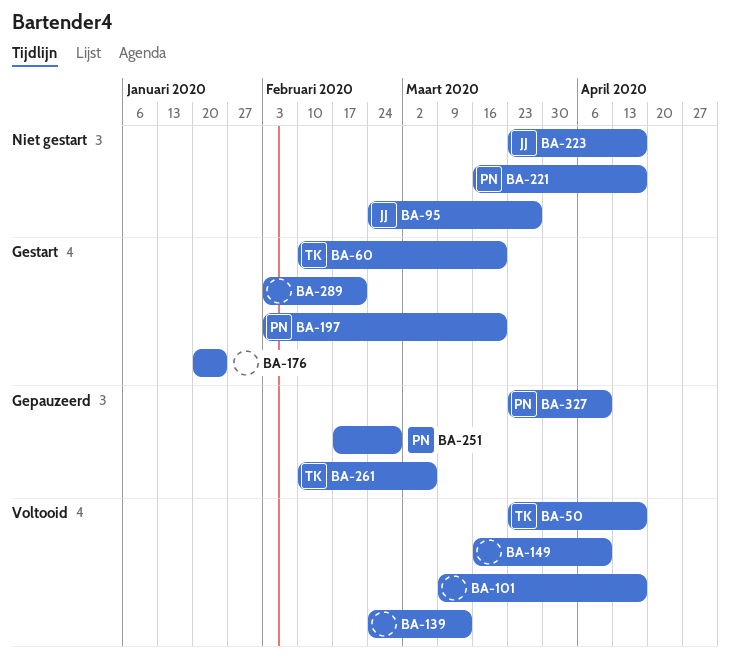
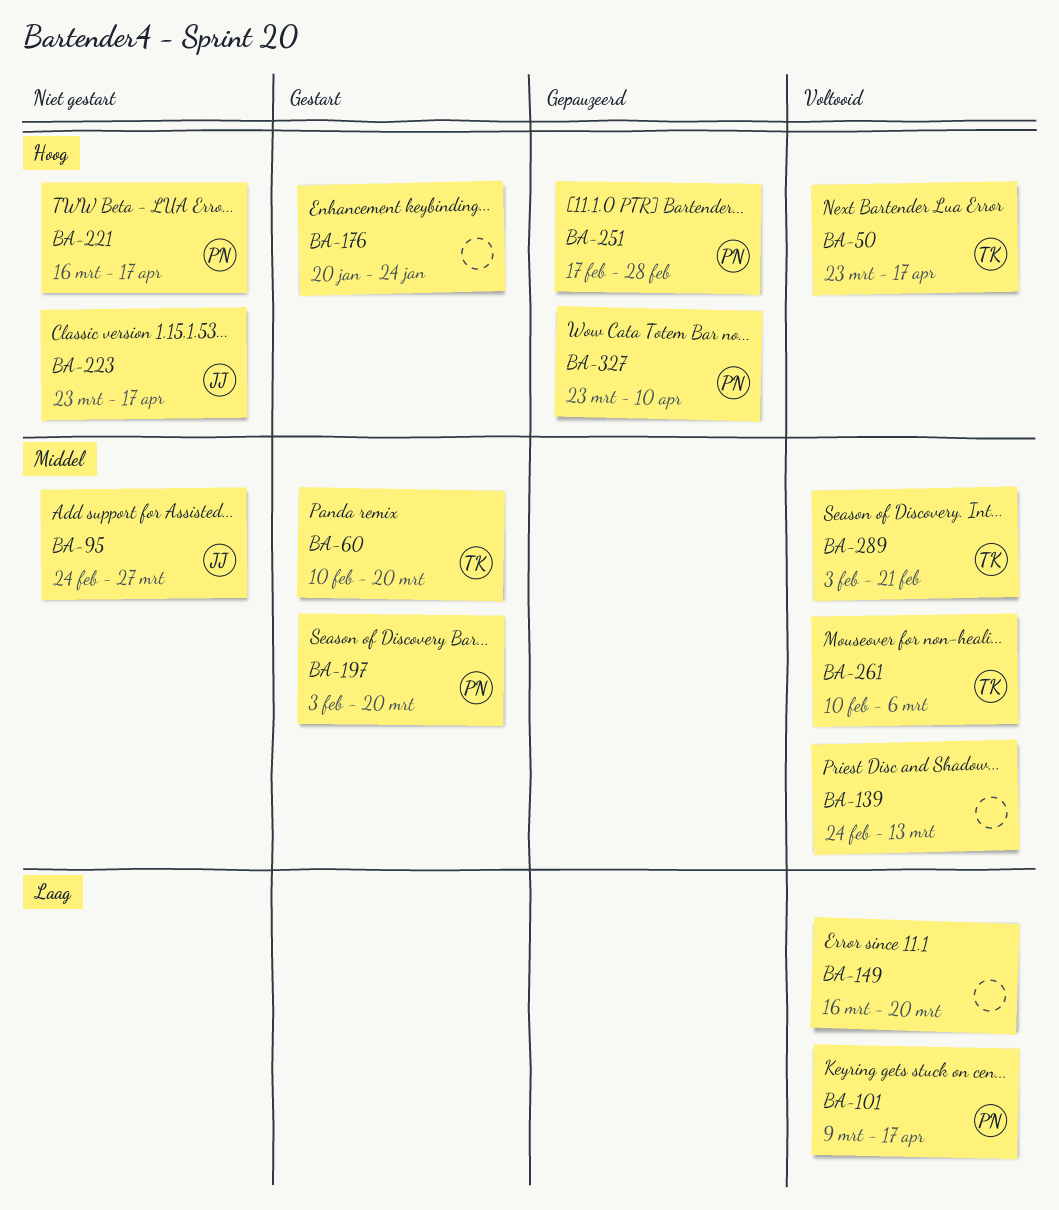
BA-101, owner: none -> PN
BA-149, due: Apr 10 -> Mar 20
BA-261, status: Gepauzeerd -> Voltooid
BA-289, status: Gestart -> Voltooid
BA-289, owner: none -> TK

